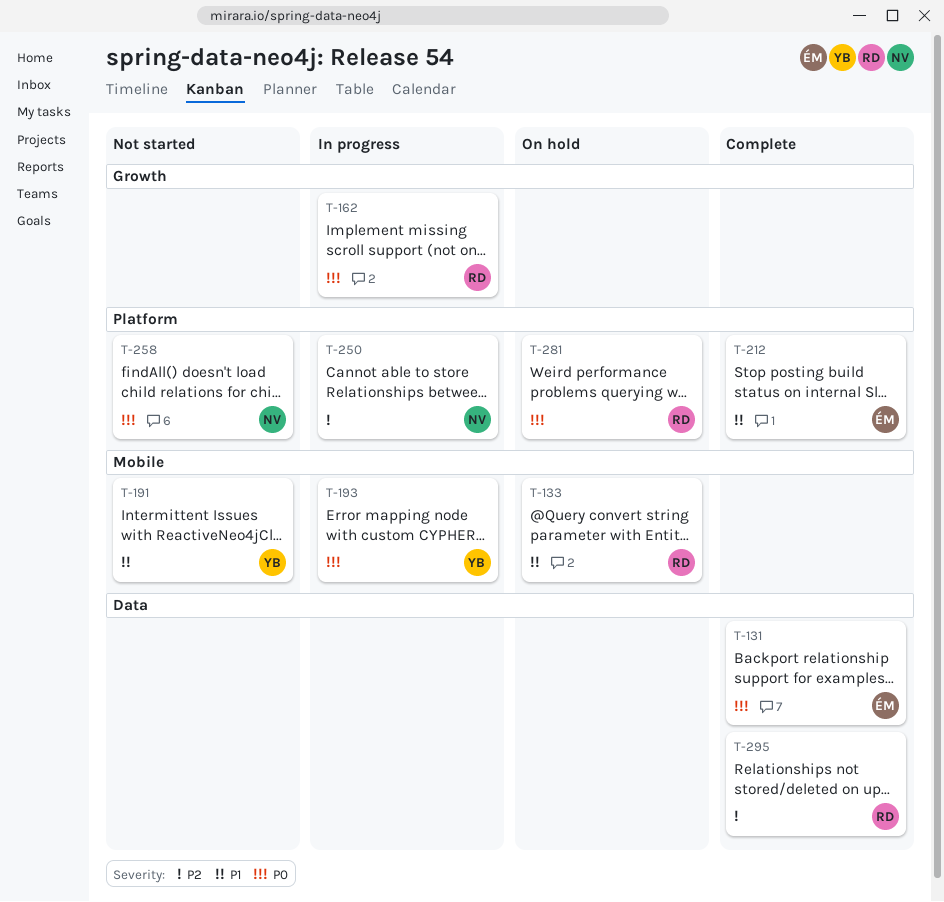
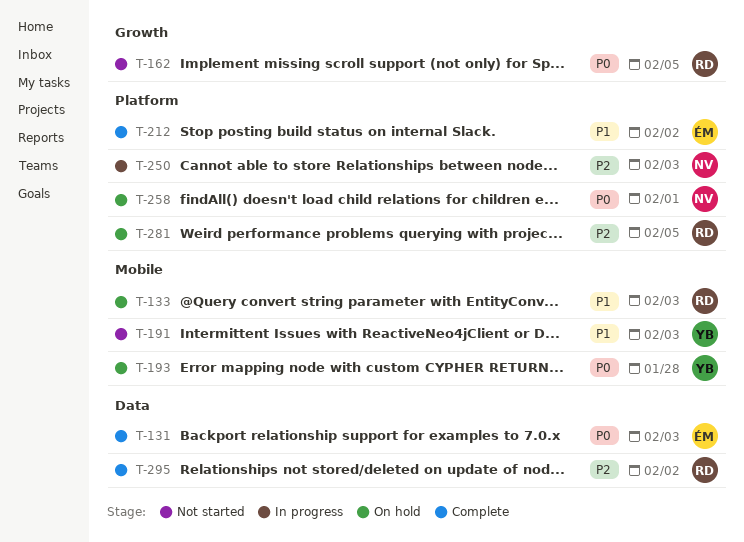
T-162, status: In progress -> Not started
T-193, status: In progress -> On hold
T-258, status: Not started -> On hold
T-281, priority: P0 -> P2

